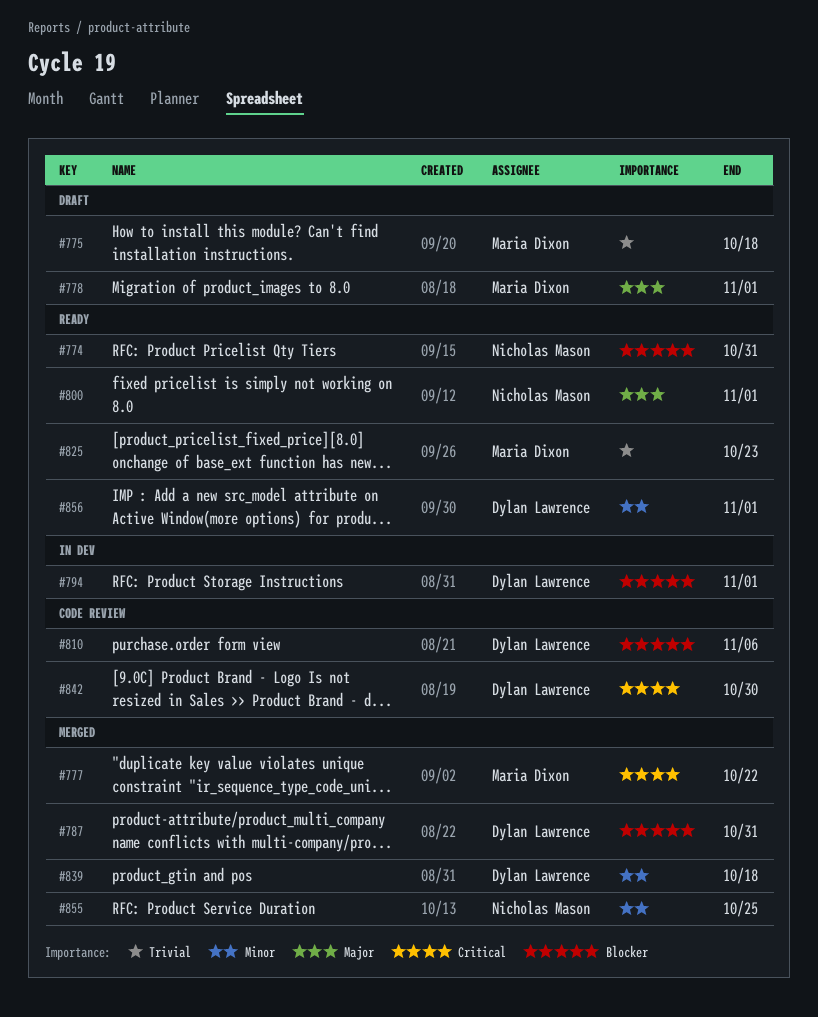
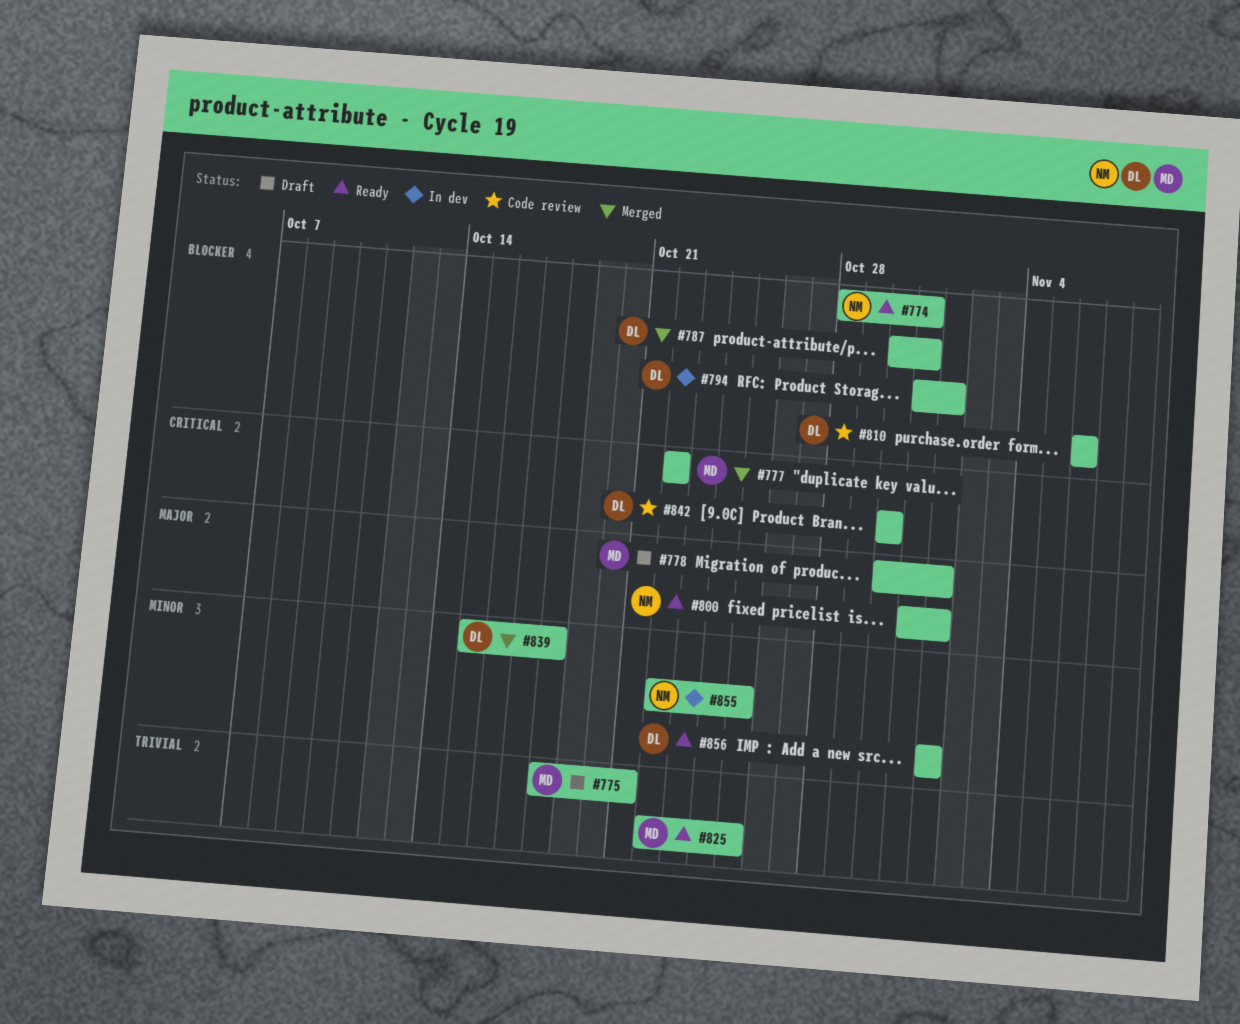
#775, due: Oct 18 -> Oct 21
#825, due: Oct 23 -> Oct 25
#855, status: Merged -> In dev

